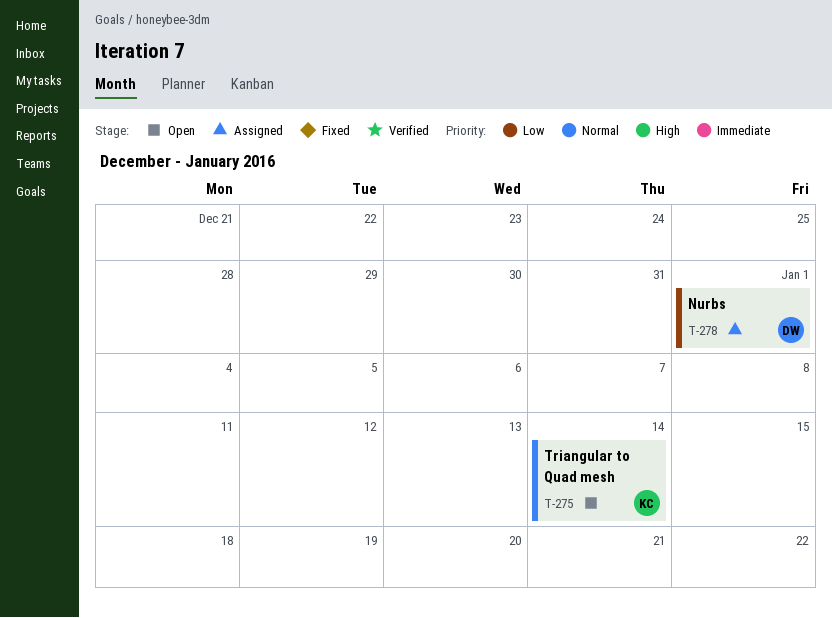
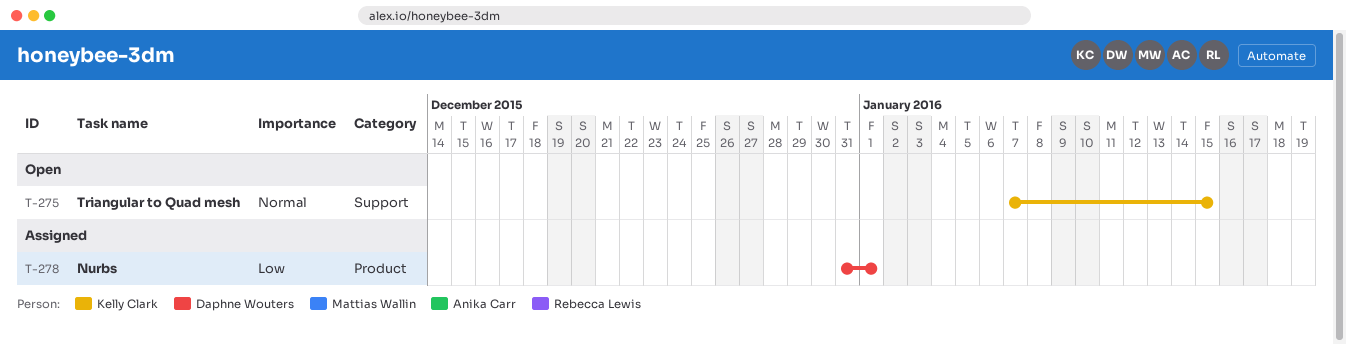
T-275, due: Jan 14 -> Jan 15

